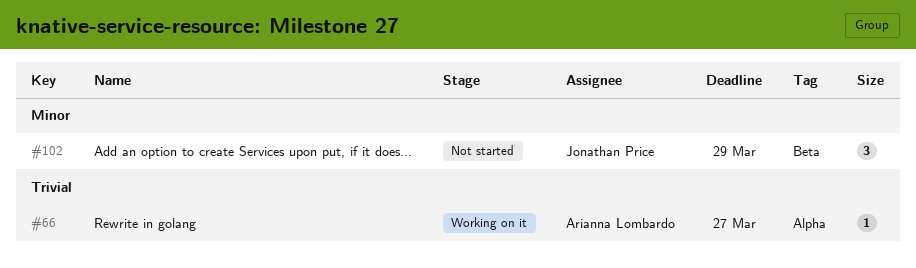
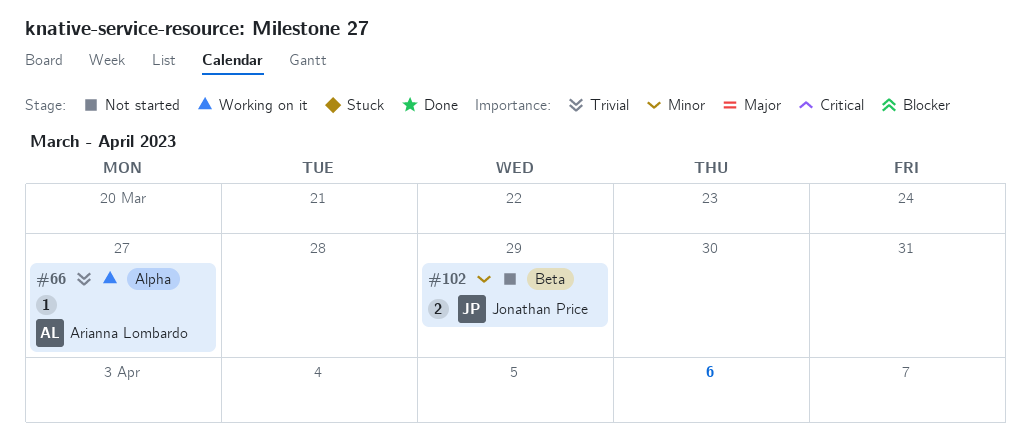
#102, estimate: 3 -> 2

